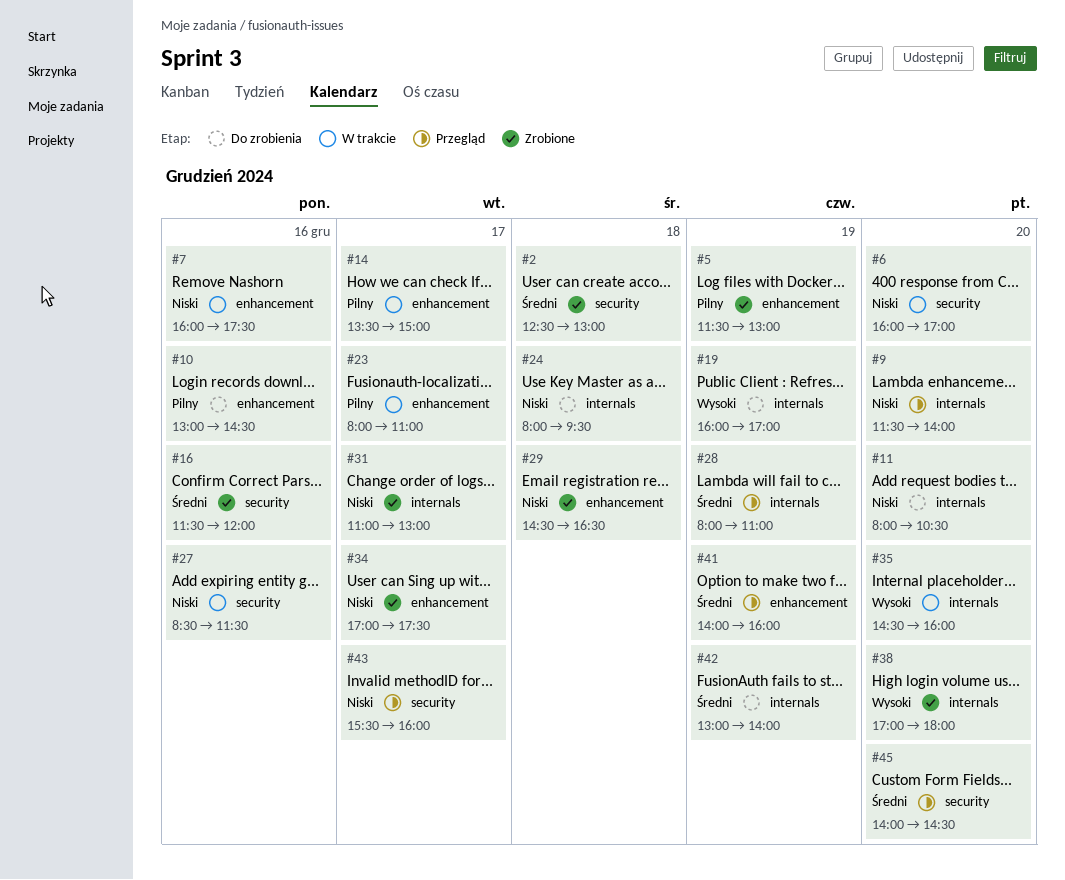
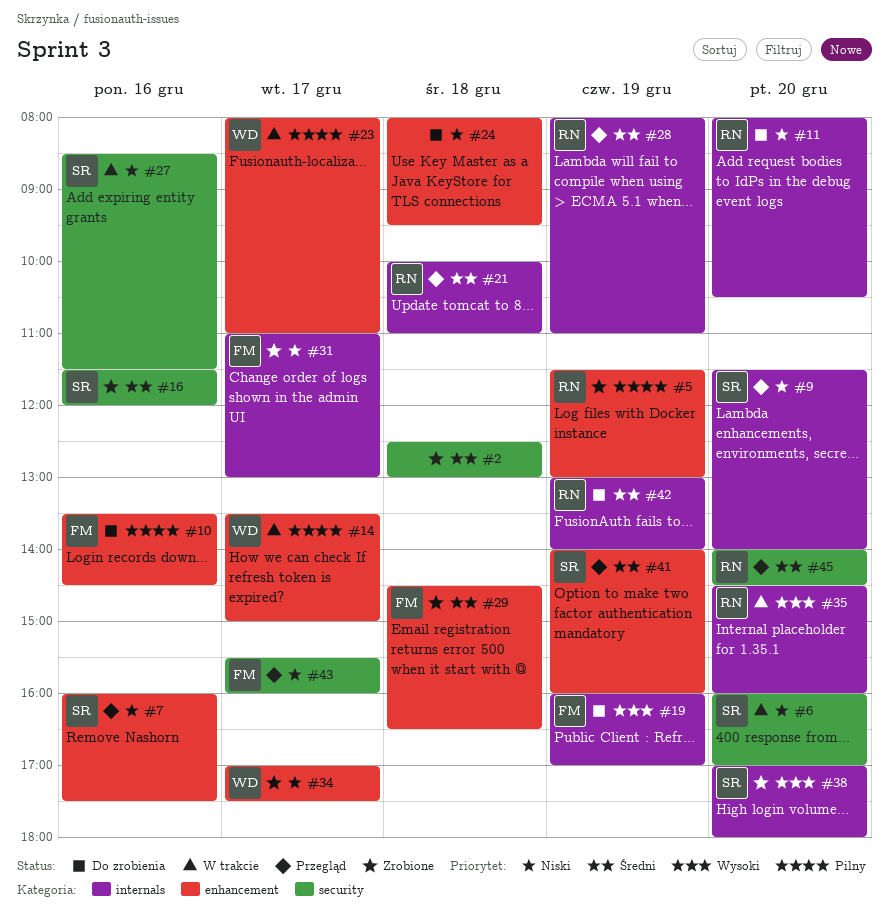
#7, status: W trakcie -> Przegląd
#10, begins: 13:00 -> 13:30
#21: none -> present
#24, label: internals -> enhancement
#29, priority: Niski -> Średni

